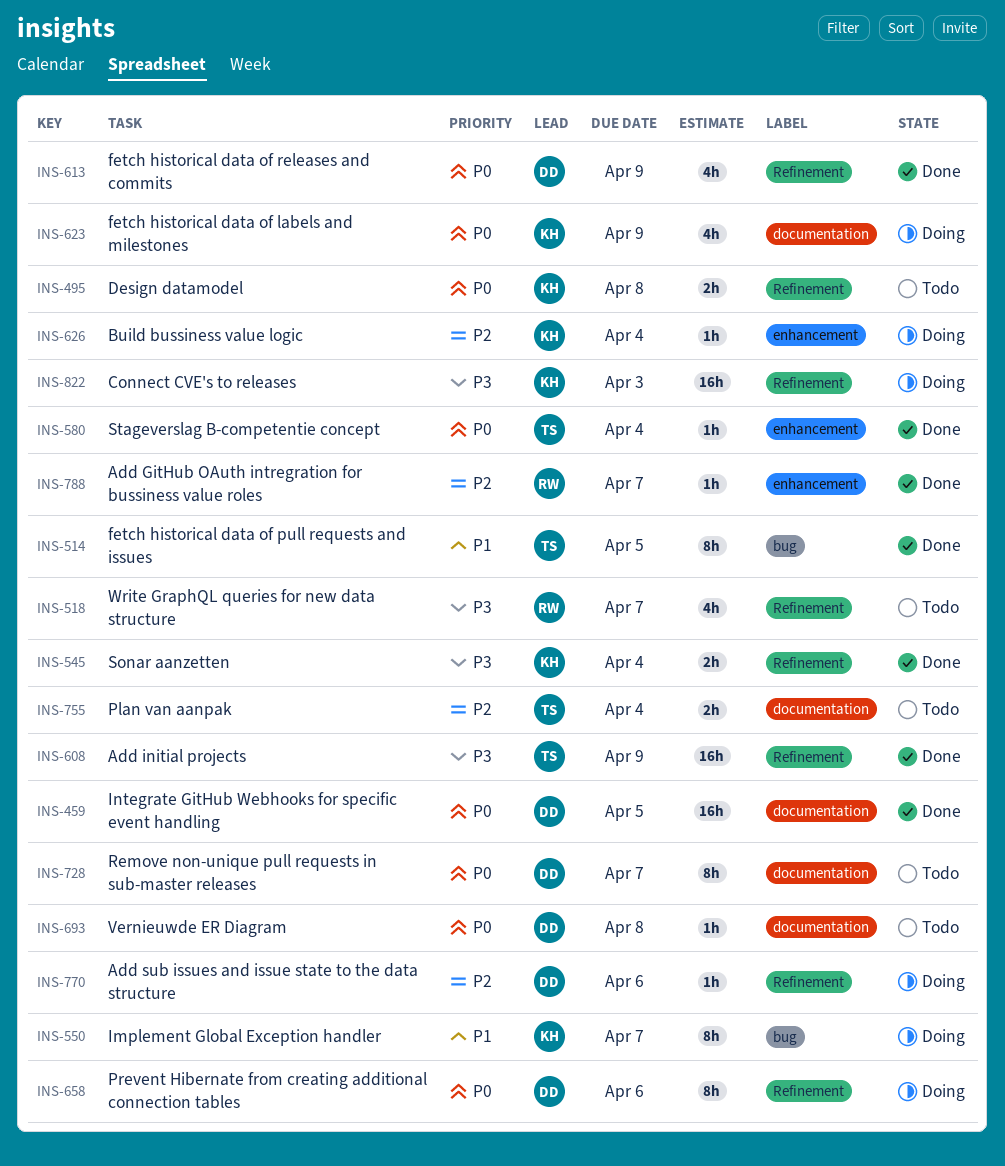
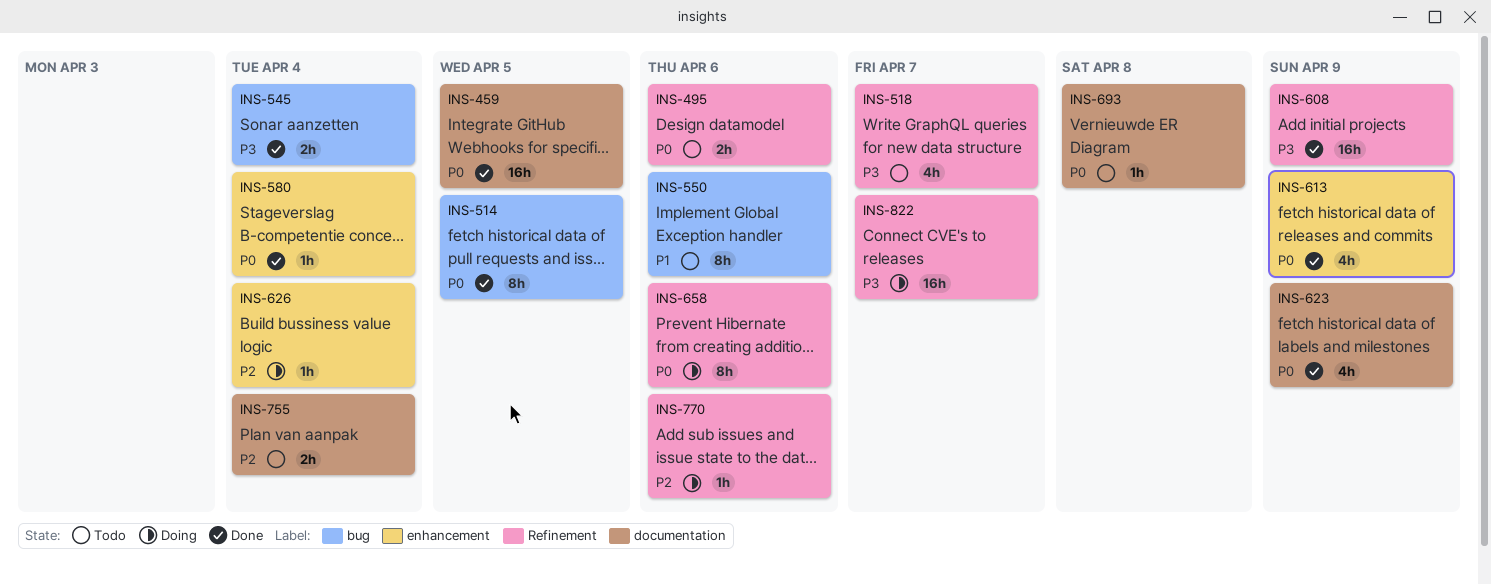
INS-495, due: Apr 8 -> Apr 6
INS-514, priority: P1 -> P0
INS-545, label: Refinement -> bug
INS-550, status: Doing -> Todo
INS-550, due: Apr 7 -> Apr 6
INS-613, label: Refinement -> enhancement
INS-623, status: Doing -> Done
INS-728: present -> none
INS-788: present -> none
INS-822, due: Apr 3 -> Apr 7

